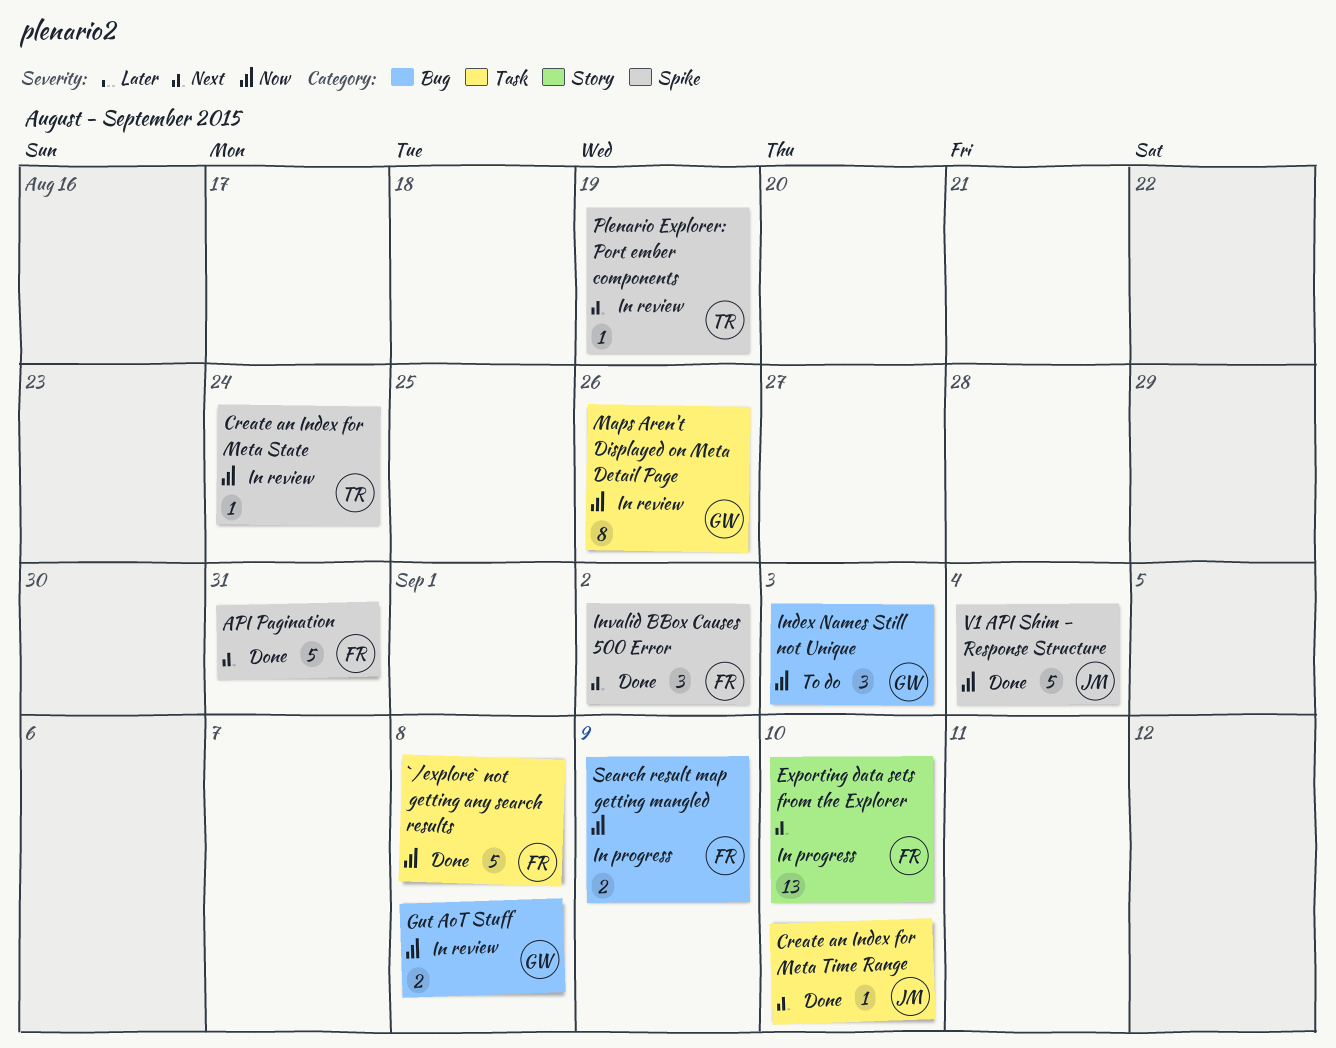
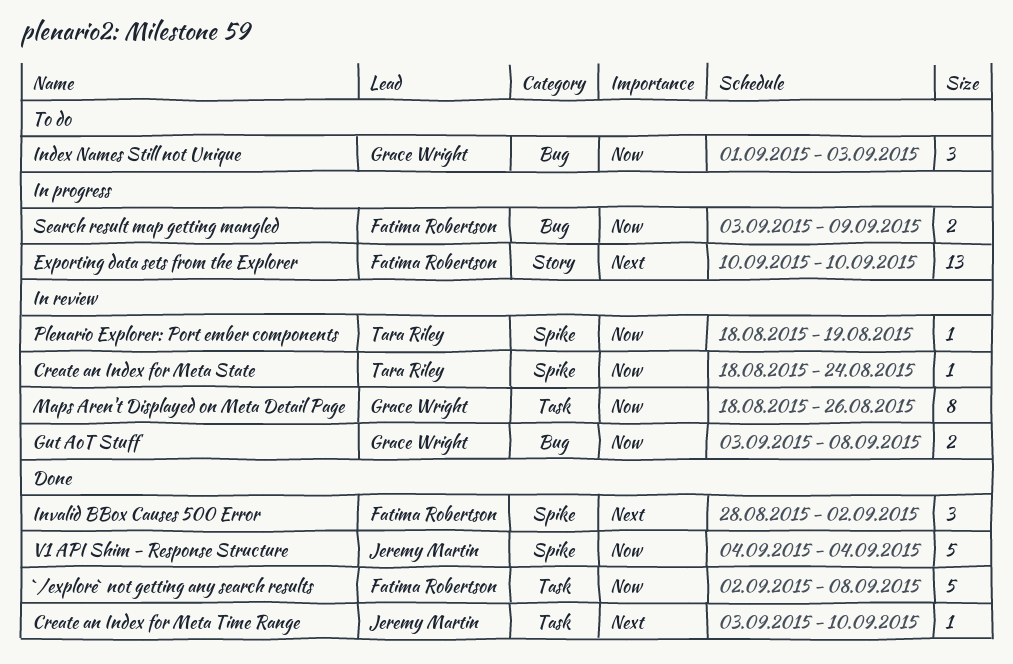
API Pagination: present -> none
Plenario Explorer: Port ember components, priority: Next -> Now

